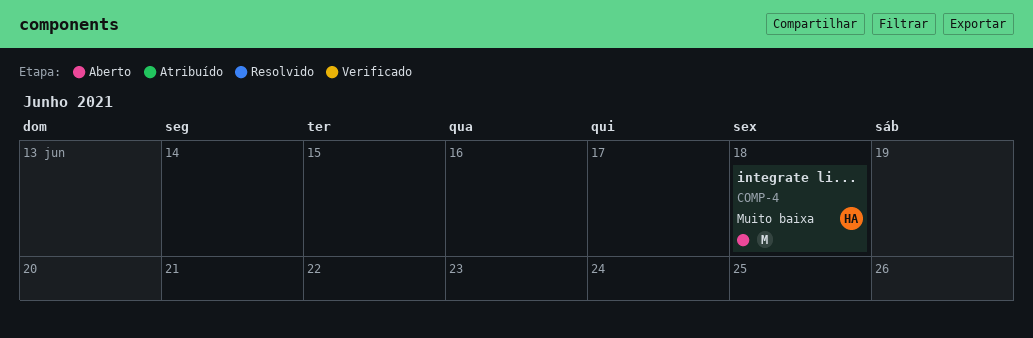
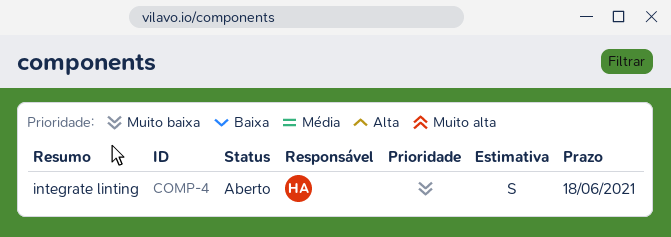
COMP-4, estimate: M -> S

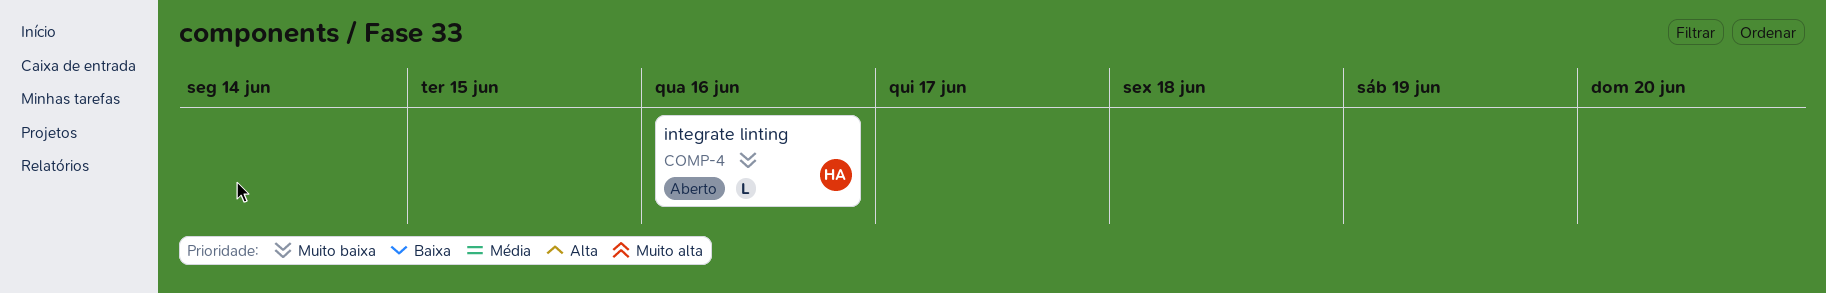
COMP-4, estimate: S -> L
COMP-4, due: Jun 18 -> Jun 16

